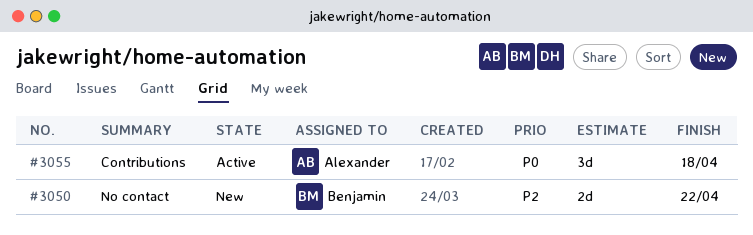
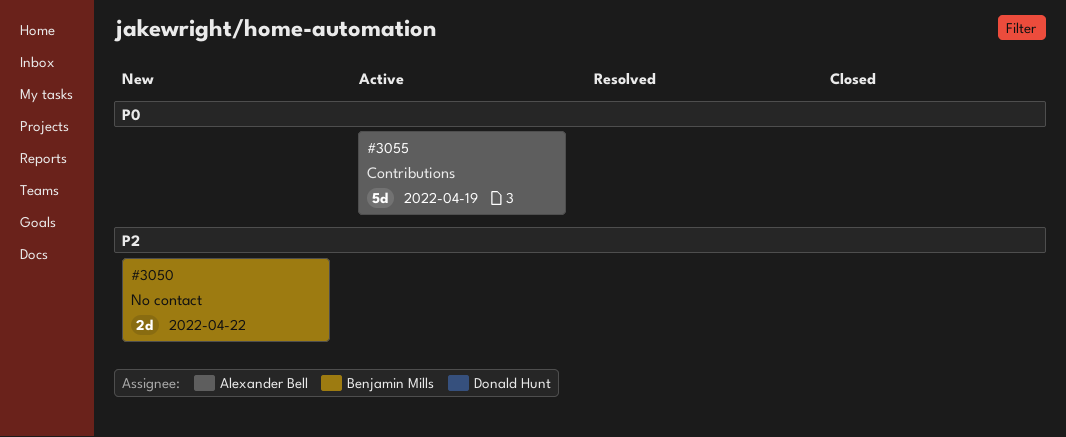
#3055, estimate: 3d -> 5d
#3055, due: Apr 18 -> Apr 19

